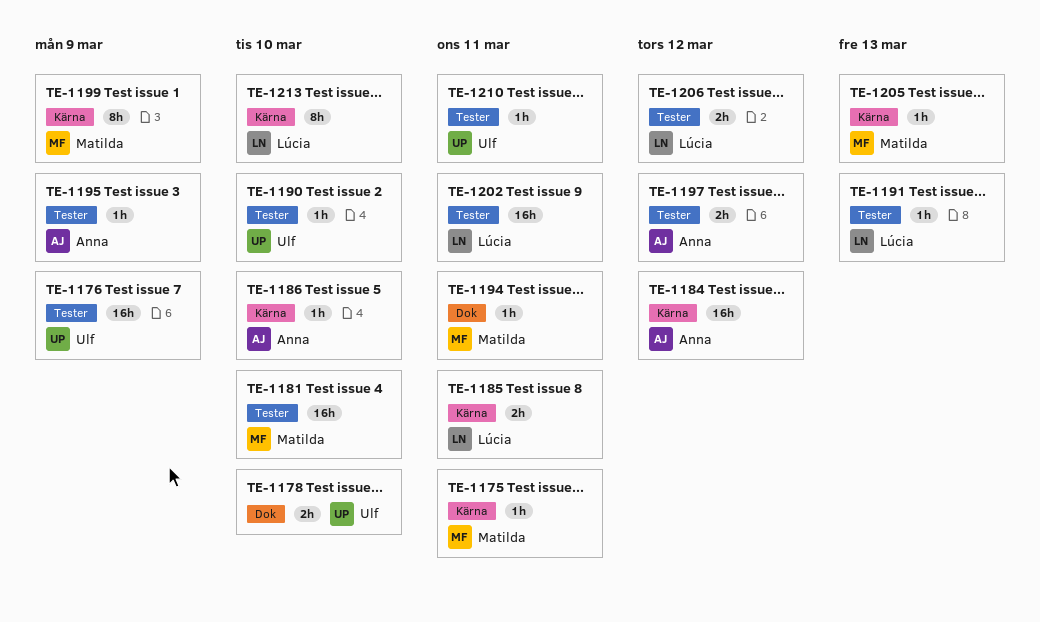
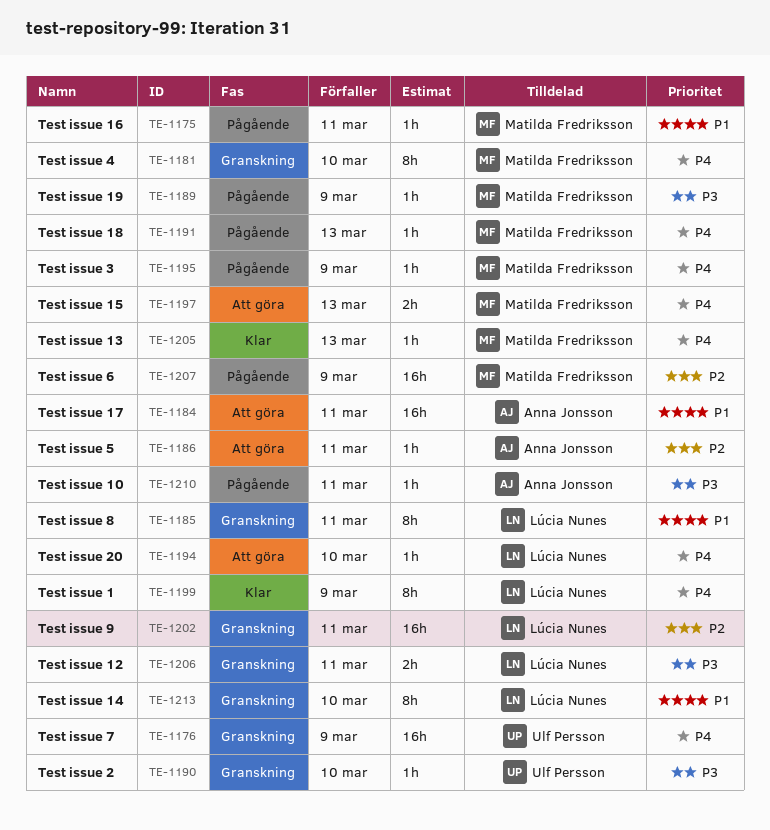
TE-1178: present -> none
TE-1181, estimate: 16h -> 8h
TE-1184, due: Mar 12 -> Mar 11
TE-1185, estimate: 2h -> 8h
TE-1186, due: Mar 10 -> Mar 11
TE-1189: none -> present
TE-1191, owner: Lúcia Nunes -> Matilda Fredriksson
TE-1194, owner: Matilda Fredriksson -> Lúcia Nunes
TE-1194, due: Mar 11 -> Mar 10
TE-1195, owner: Anna Jonsson -> Matilda Fredriksson
TE-1197, owner: Anna Jonsson -> Matilda Fredriksson
TE-1197, due: Mar 12 -> Mar 13
TE-1199, owner: Matilda Fredriksson -> Lúcia Nunes
TE-1206, due: Mar 12 -> Mar 11
TE-1207: none -> present
TE-1210, owner: Ulf Persson -> Anna Jonsson

